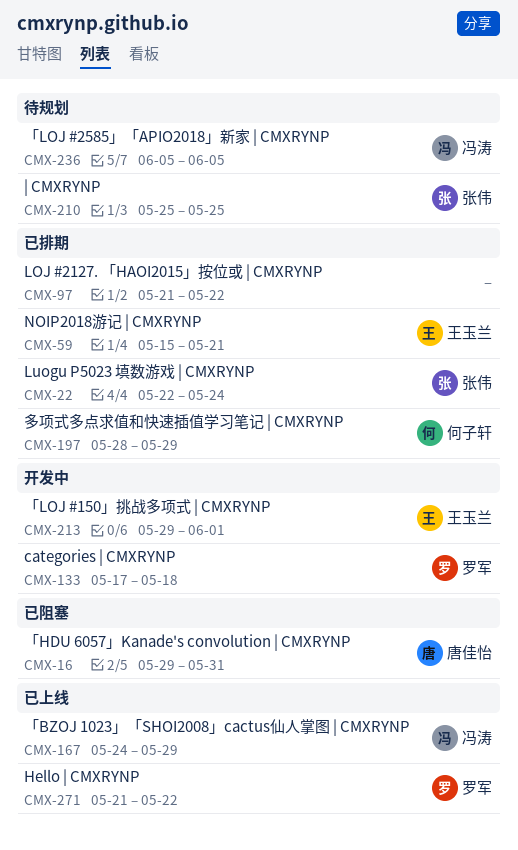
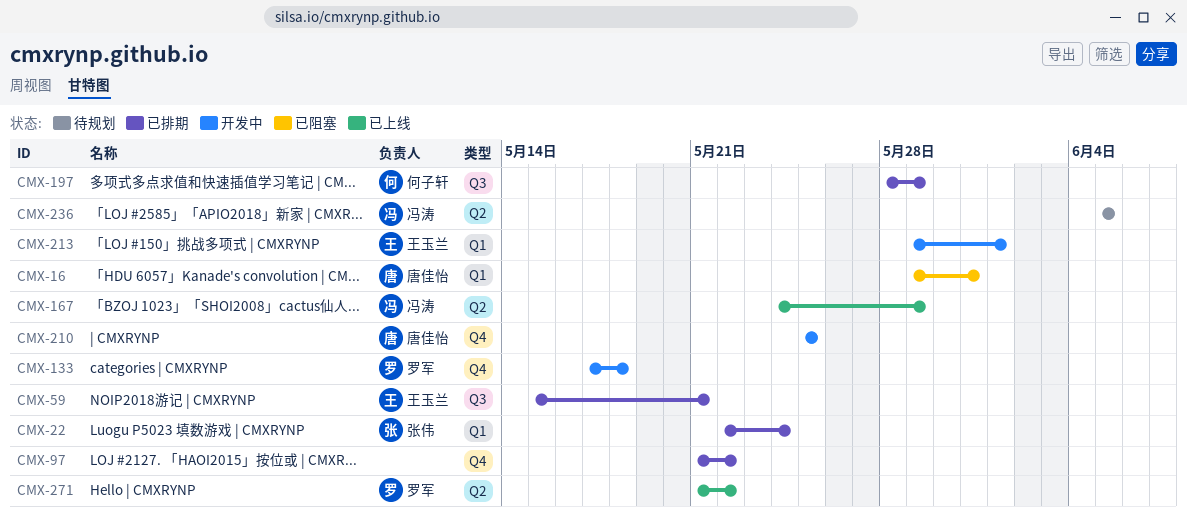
CMX-210, status: 待规划 -> 开发中
CMX-210, owner: 张伟 -> 唐佳怡

